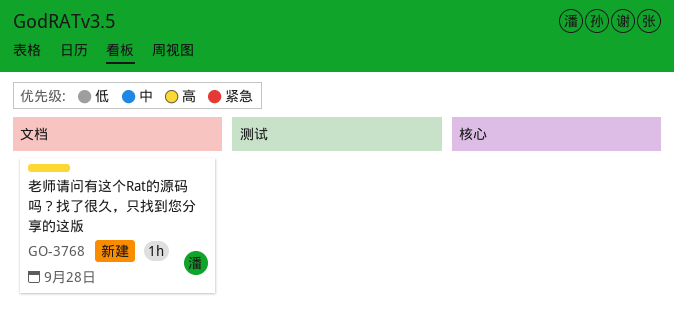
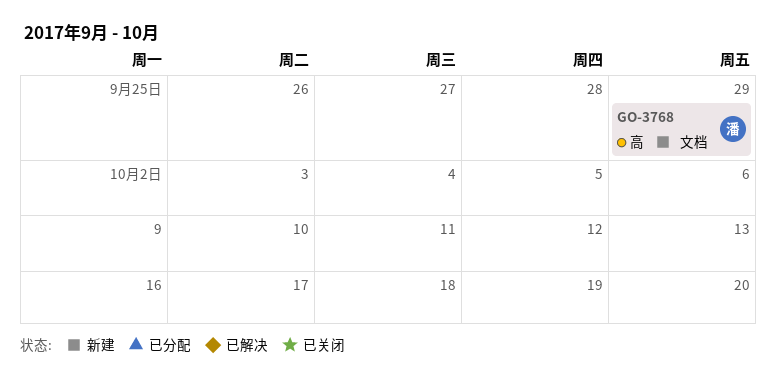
GO-3768, due: Sep 28 -> Sep 29

